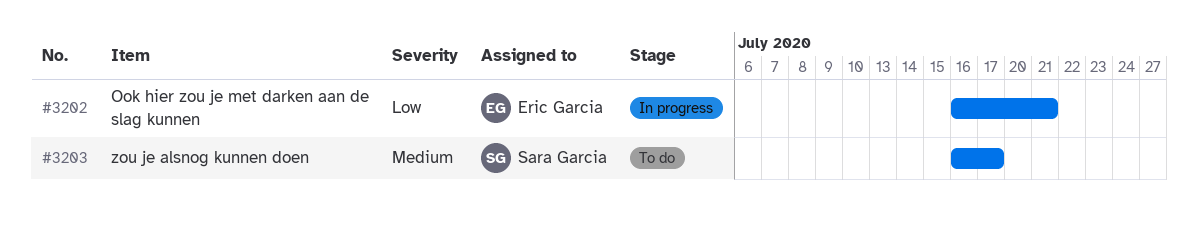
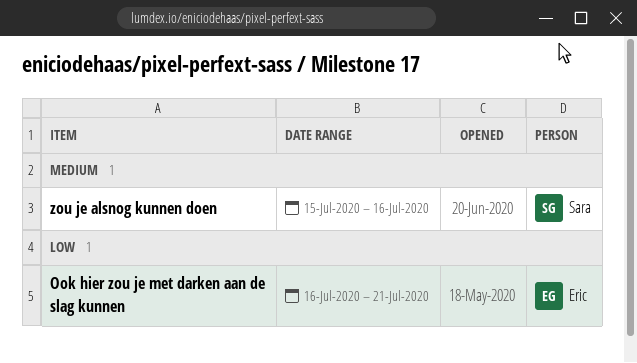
zou je alsnog kunnen doen, start: Jul 16 -> Jul 15
zou je alsnog kunnen doen, due: Jul 17 -> Jul 16

